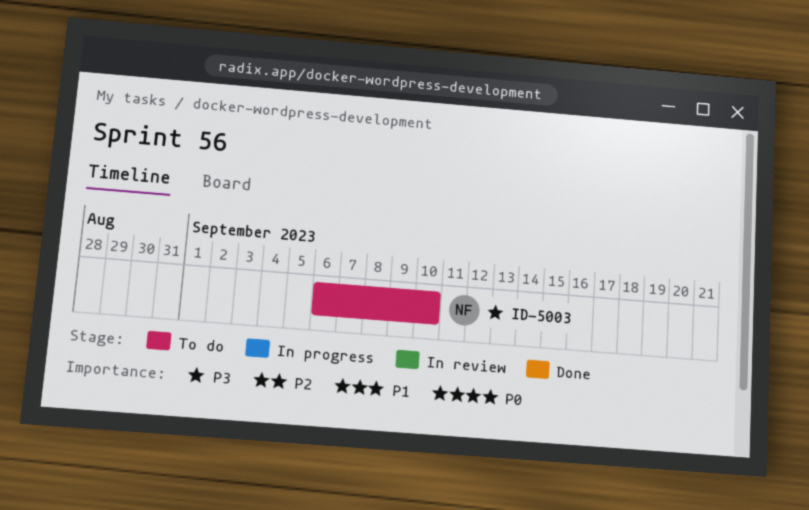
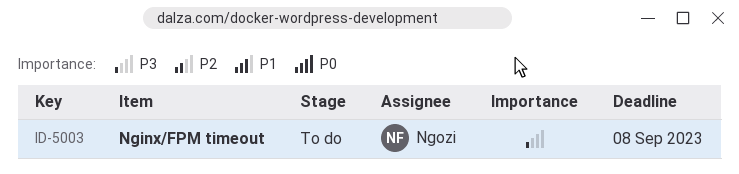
ID-5003, due: Sep 10 -> Sep 8

